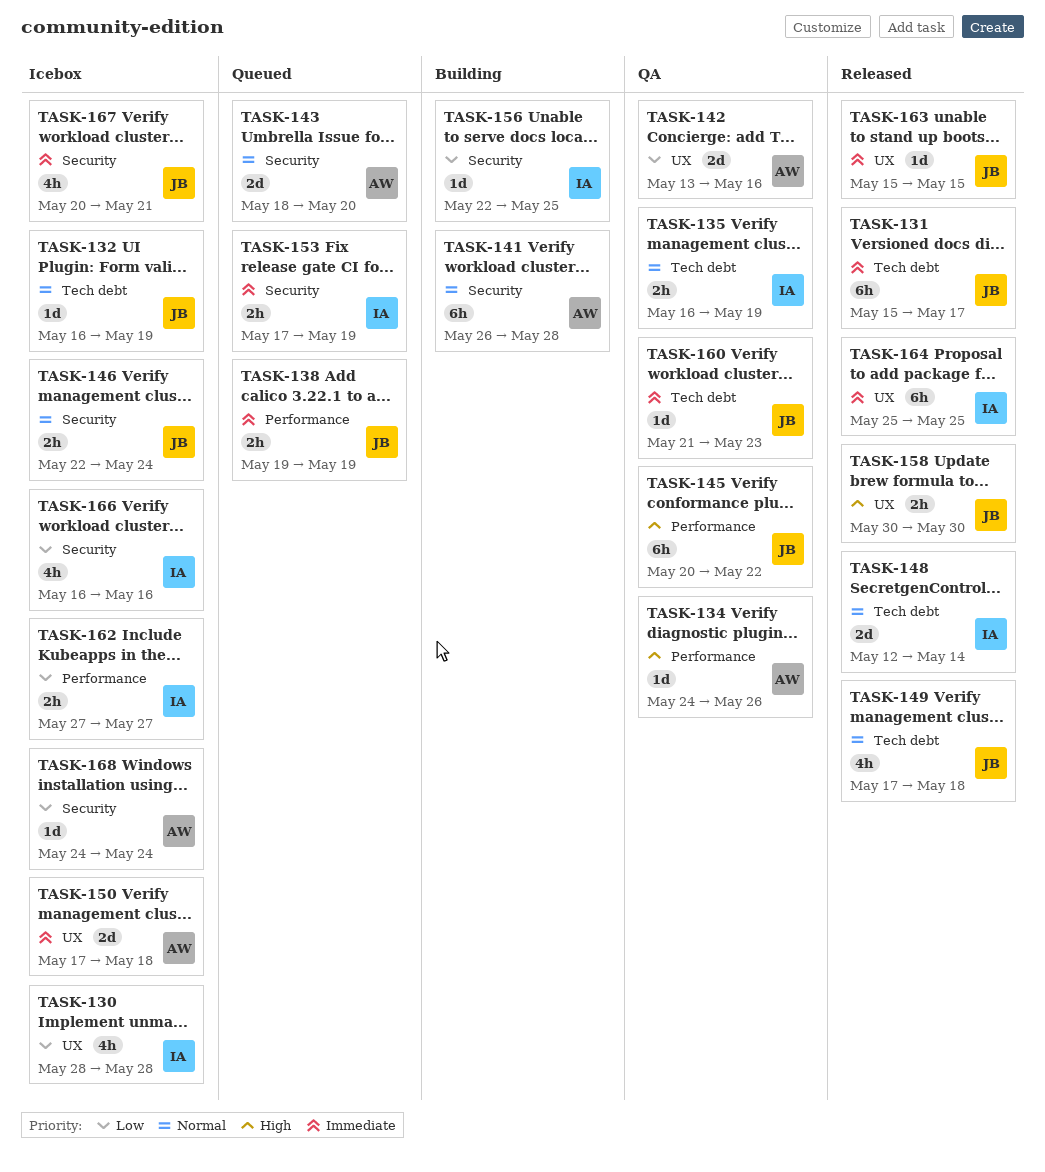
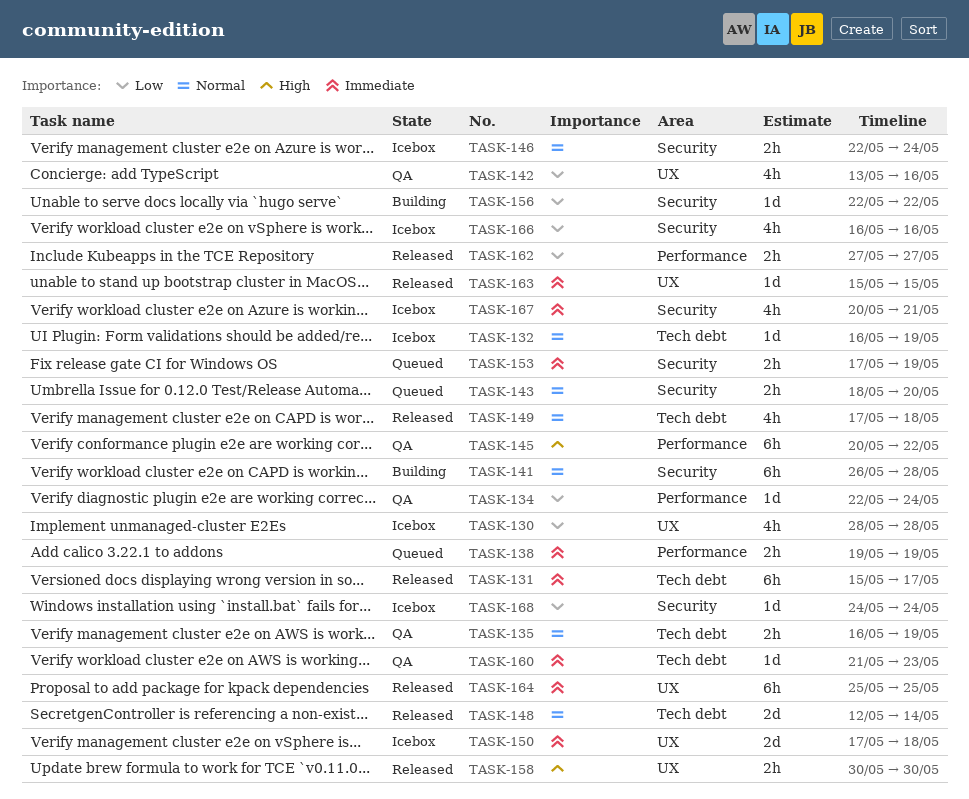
TASK-134, priority: High -> Low
TASK-134, start: May 24 -> May 22
TASK-134, due: May 26 -> May 24
TASK-142, estimate: 2d -> 4h
TASK-143, estimate: 2d -> 2h
TASK-156, due: May 25 -> May 22
TASK-162, status: Icebox -> Released

